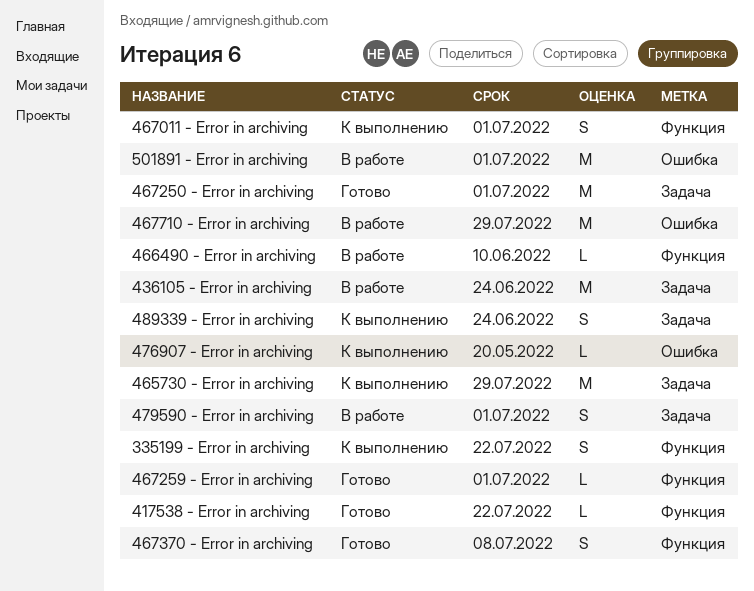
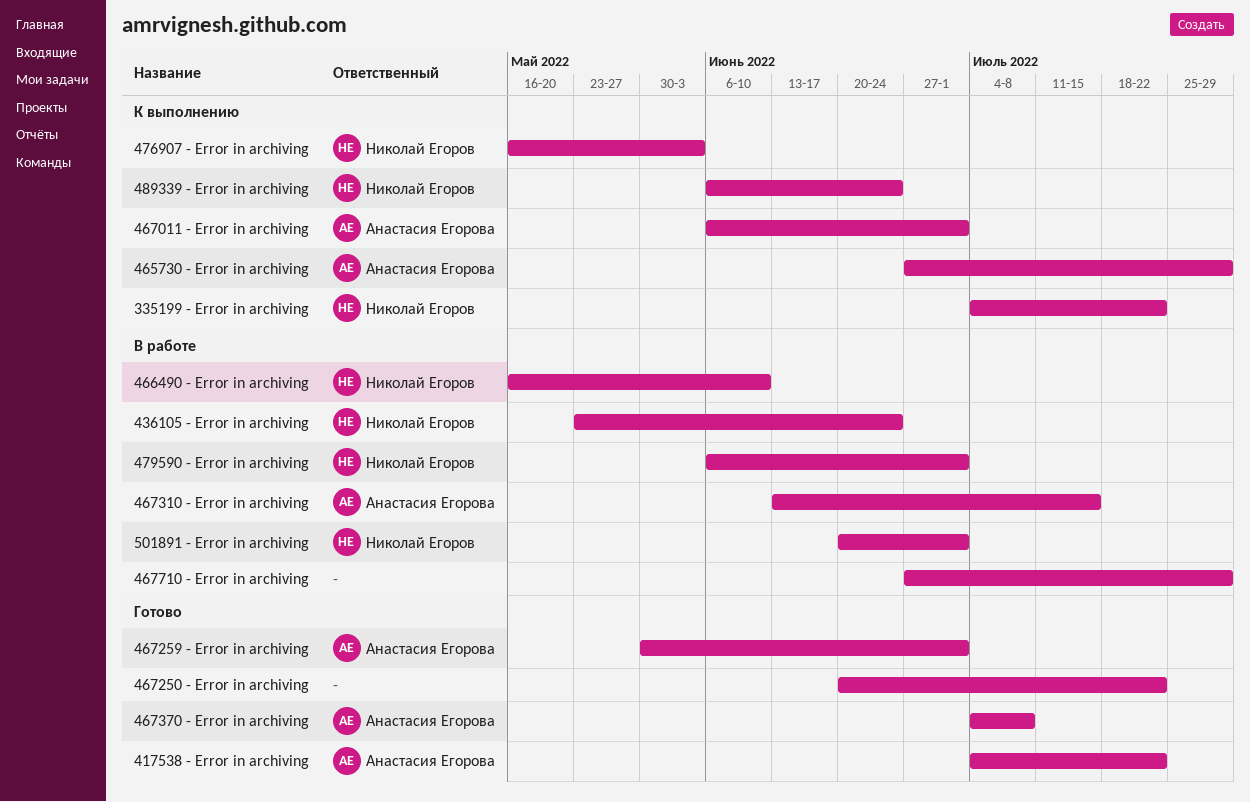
467250 - Error in archiving, due: Jul 1 -> Jul 22
467310 - Error in archiving: none -> present
476907 - Error in archiving, due: May 20 -> Jun 3

